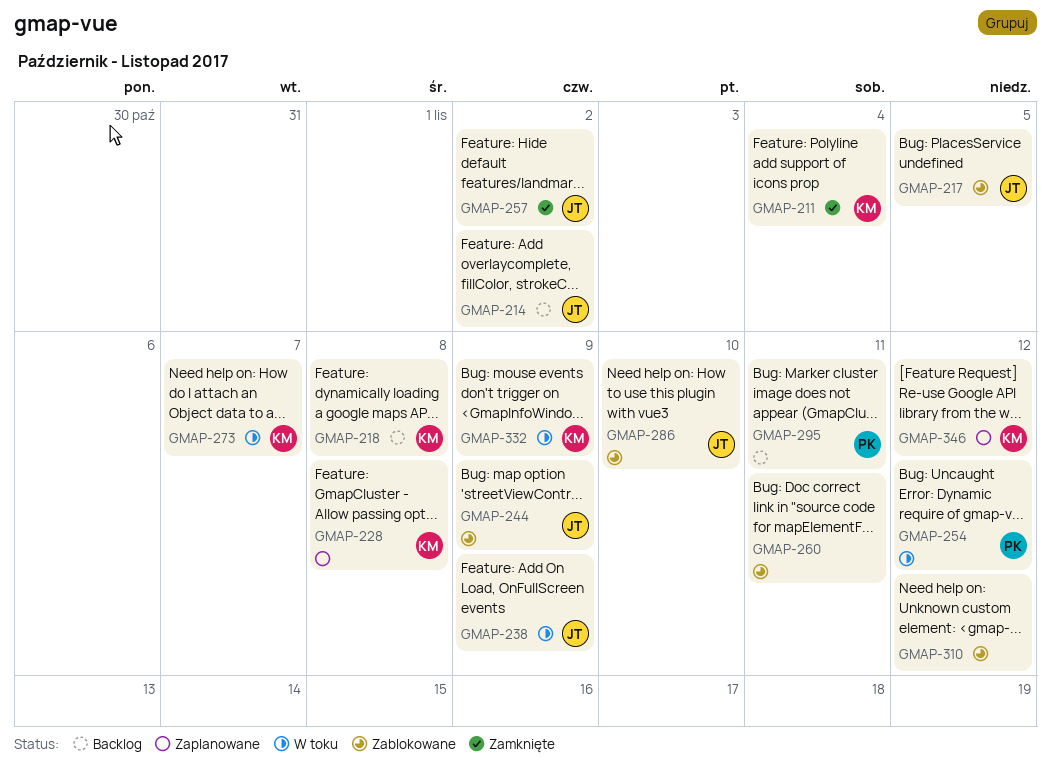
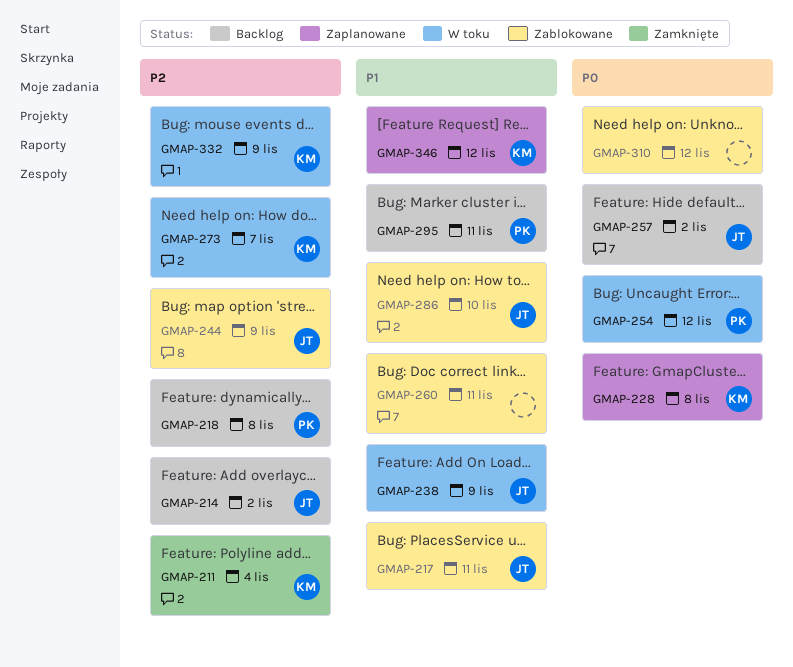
GMAP-217, due: Nov 5 -> Nov 11
GMAP-218, owner: KM -> PK
GMAP-257, status: Zamknięte -> Backlog

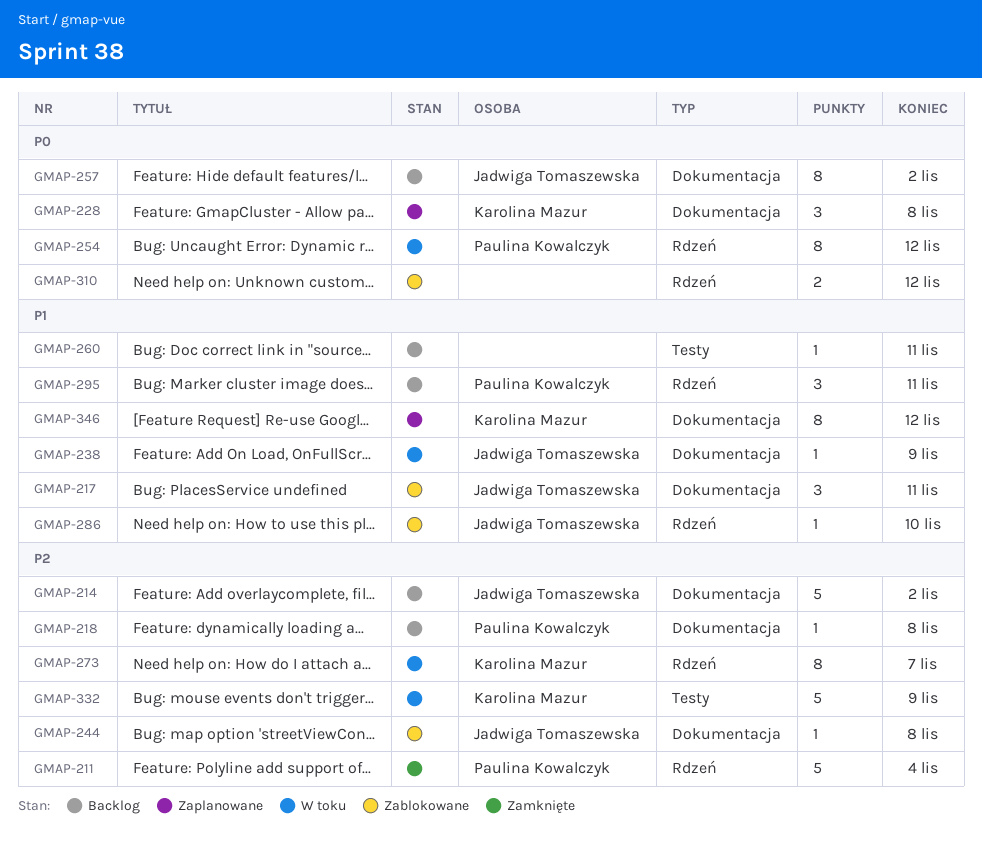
GMAP-211, owner: Karolina Mazur -> Paulina Kowalczyk
GMAP-244, due: Nov 9 -> Nov 8
GMAP-260, status: Zablokowane -> Backlog

